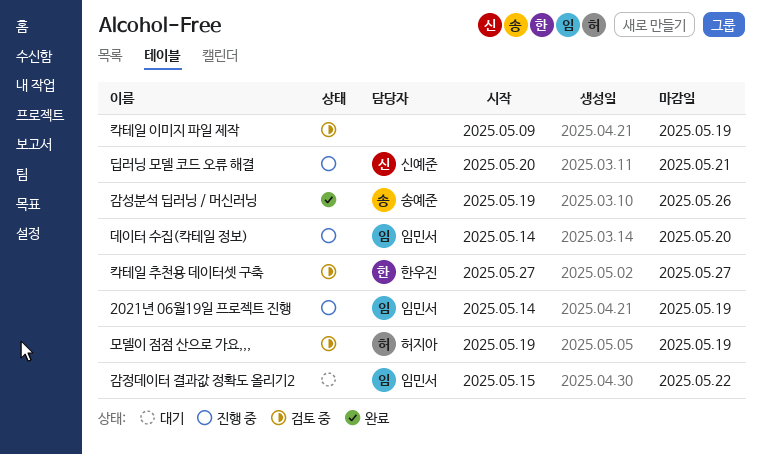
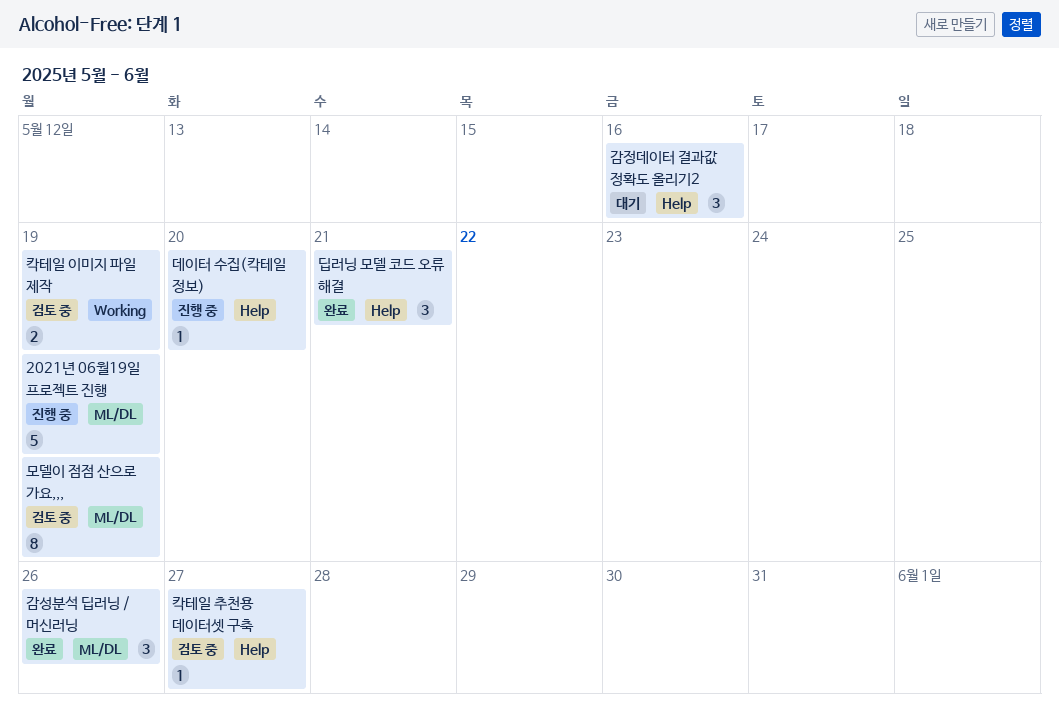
감정데이터 결과값 정확도 올리기2, due: May 22 -> May 16
딥러닝 모델 코드 오류 해결, status: 진행 중 -> 완료

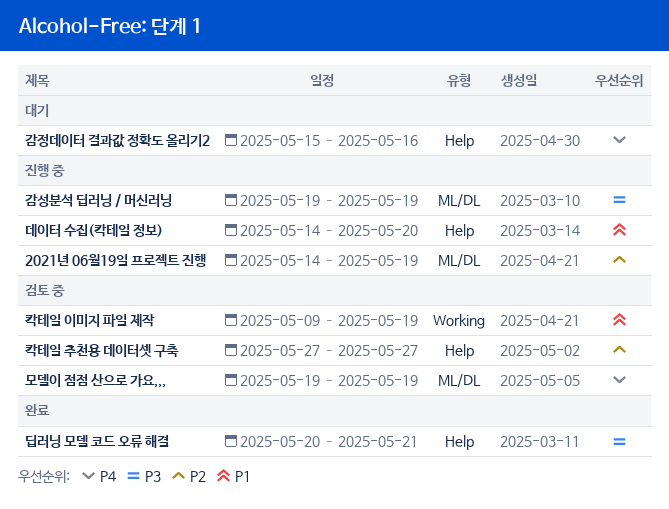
감성분석 딥러닝 / 머신러닝, status: 완료 -> 진행 중
감성분석 딥러닝 / 머신러닝, due: May 26 -> May 19

